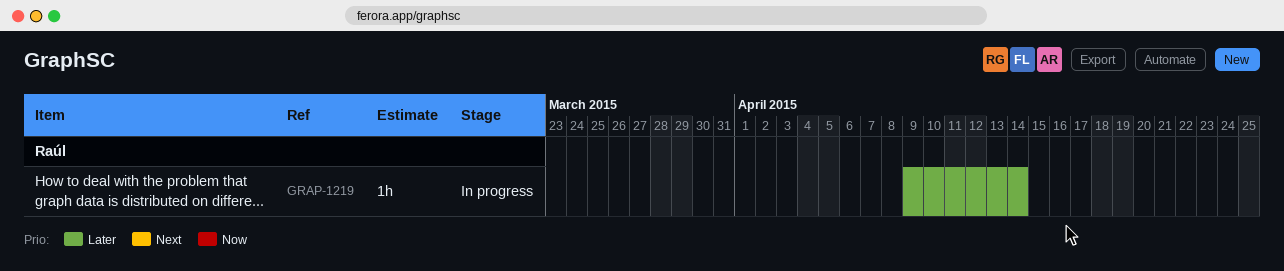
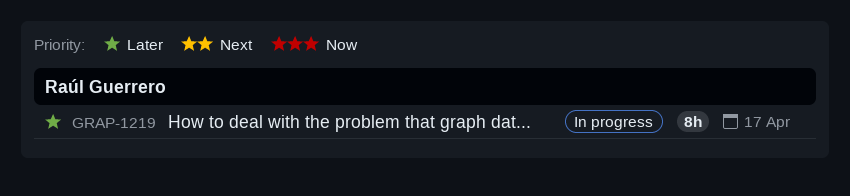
GRAP-1219, estimate: 1h -> 8h
GRAP-1219, due: Apr 14 -> Apr 17

